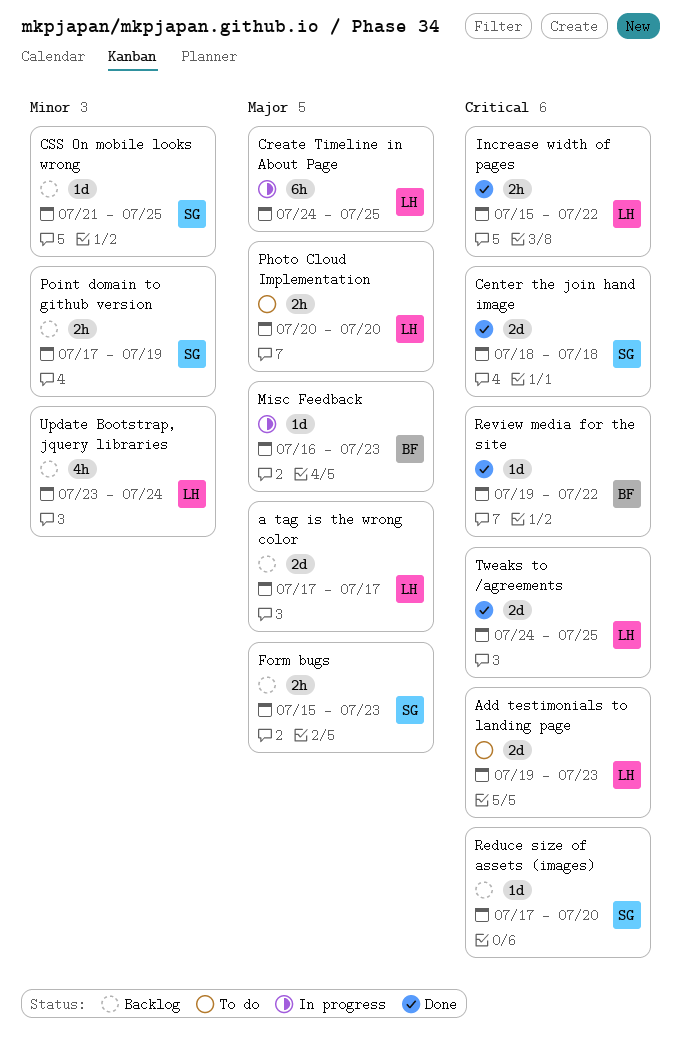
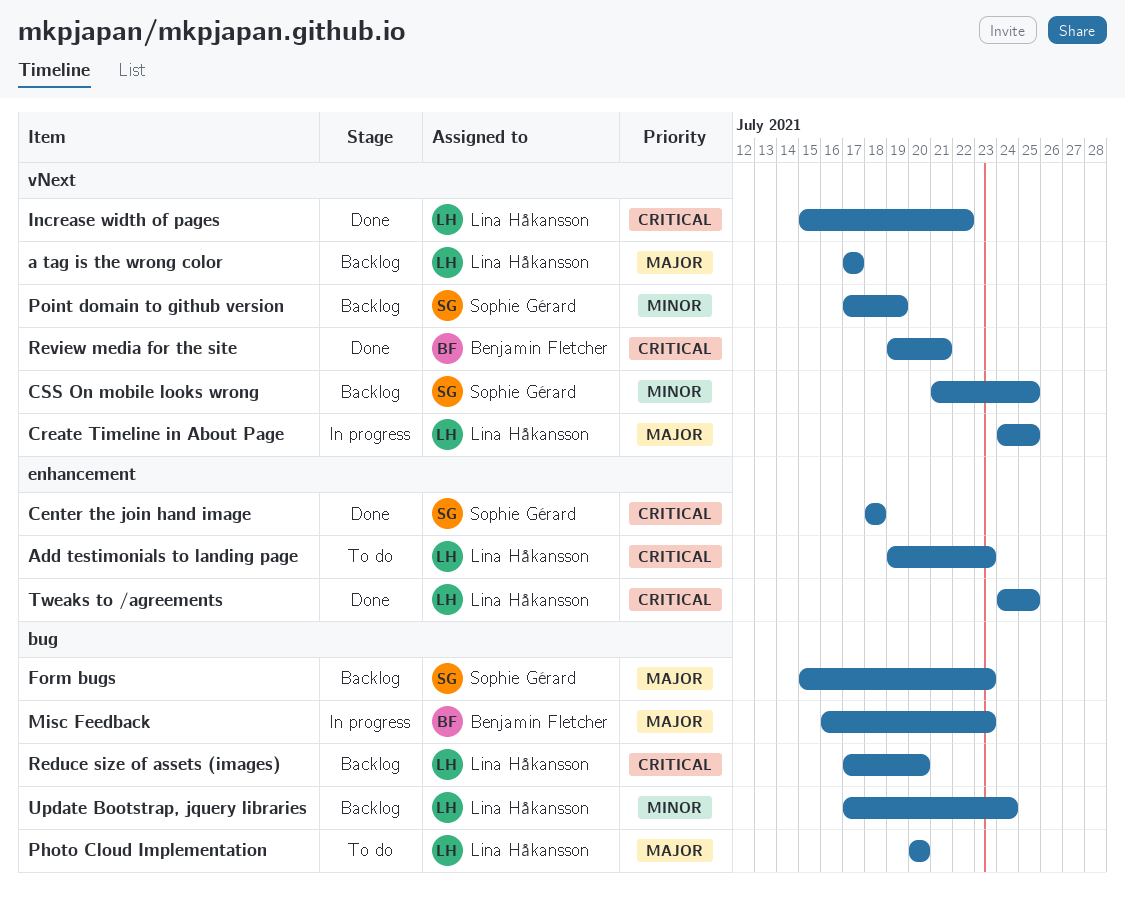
Reduce size of assets (images), owner: Sophie Gérard -> Lina Håkansson
Review media for the site, due: Jul 22 -> Jul 21
Update Bootstrap, jquery libraries, start: Jul 23 -> Jul 17

